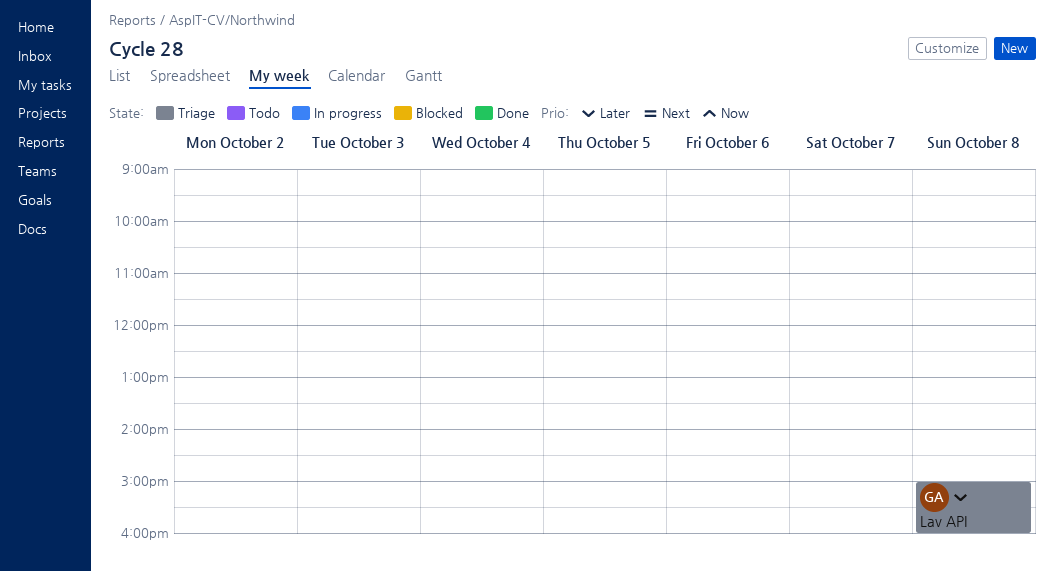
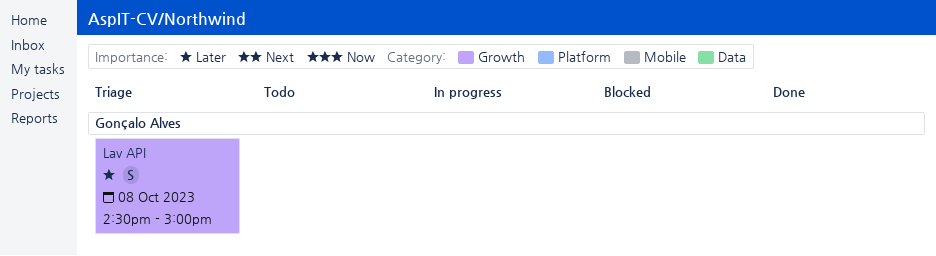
Lav API, begins: 15:00 -> 14:30
Lav API, ends: 16:00 -> 15:00

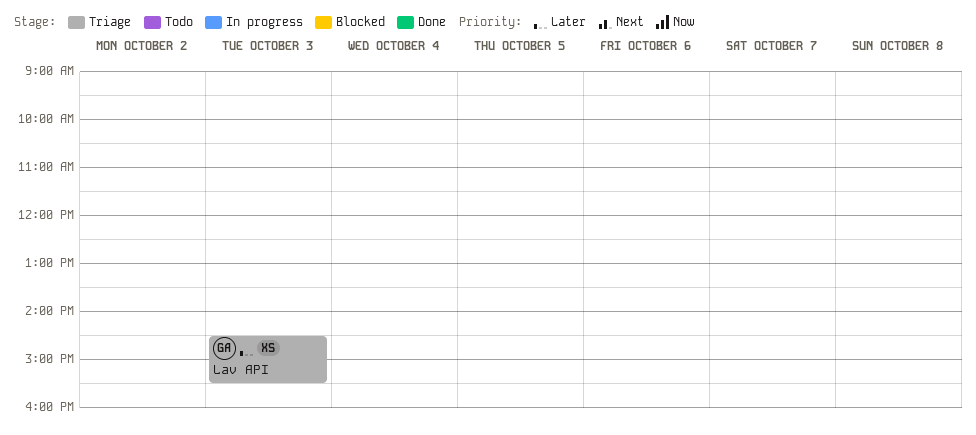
Lav API, estimate: S -> XS
Lav API, day: Oct 8 -> Oct 3
Lav API, ends: 15:00 -> 15:30

